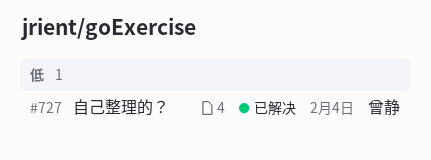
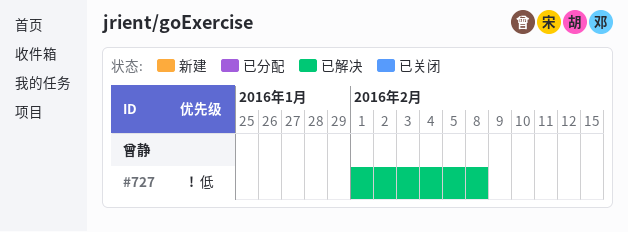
#727, due: Feb 4 -> Feb 8

